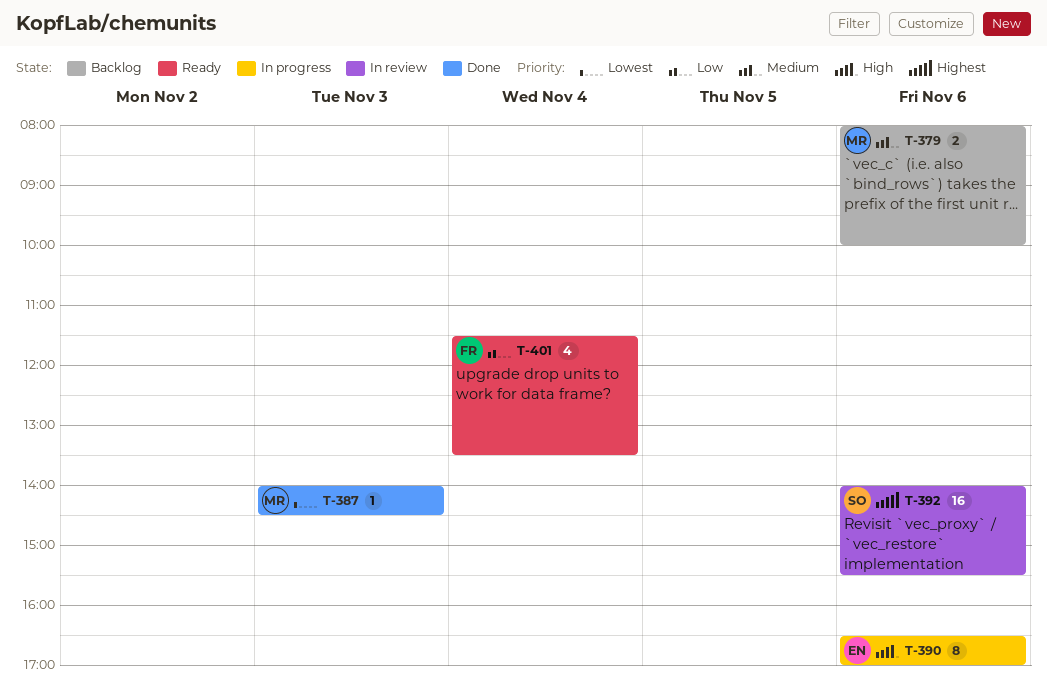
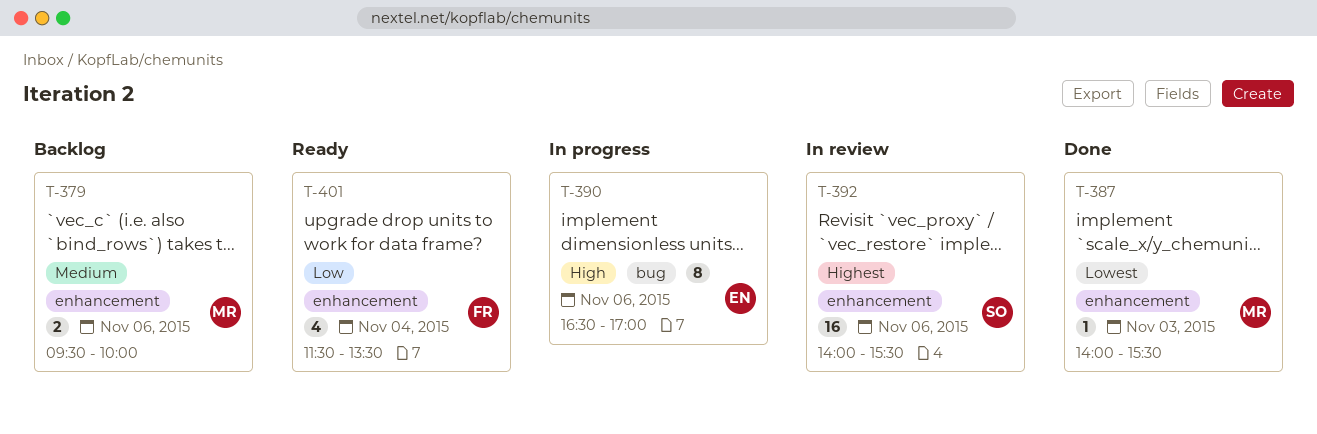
T-379, begins: 08:00 -> 09:30
T-387, ends: 14:30 -> 15:30

